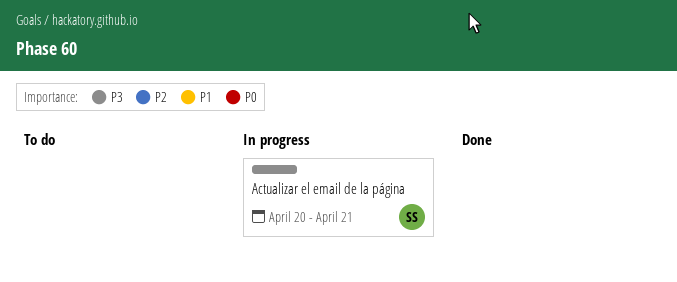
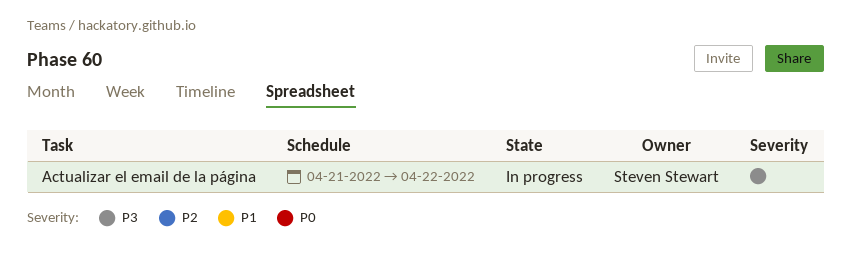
Actualizar el email de la página, start: Apr 20 -> Apr 21
Actualizar el email de la página, due: Apr 21 -> Apr 22

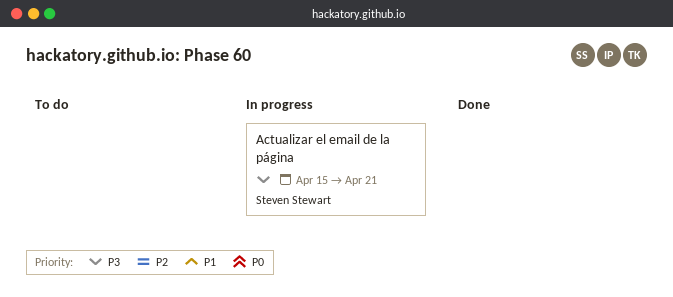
Actualizar el email de la página, start: Apr 21 -> Apr 15
Actualizar el email de la página, due: Apr 22 -> Apr 21

